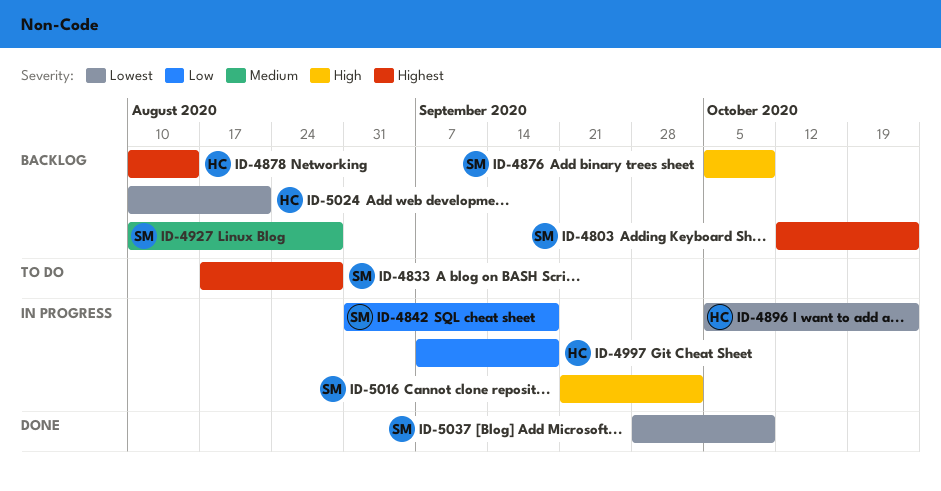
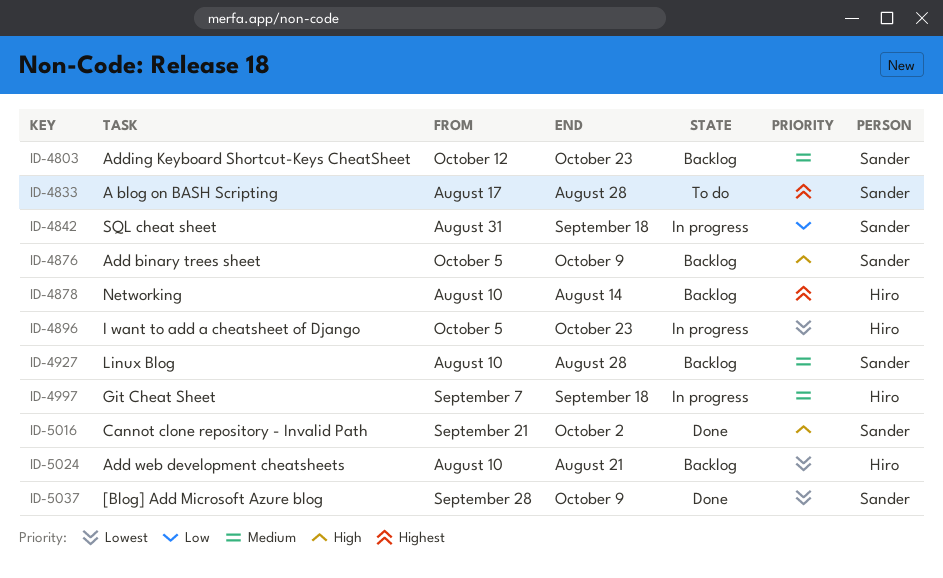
ID-4803, priority: Highest -> Medium
ID-4997, priority: Low -> Medium
ID-5016, status: In progress -> Done

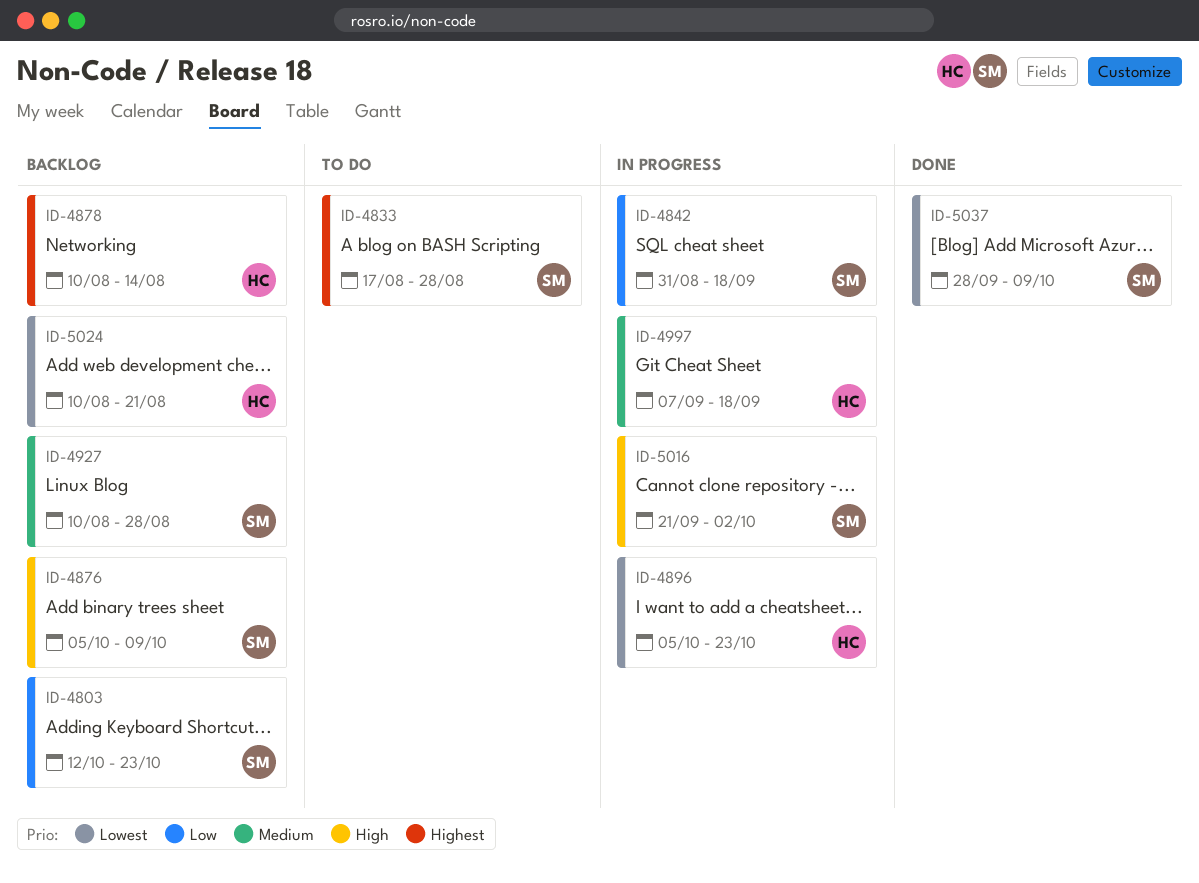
ID-4803, priority: Medium -> Low
ID-5016, status: Done -> In progress

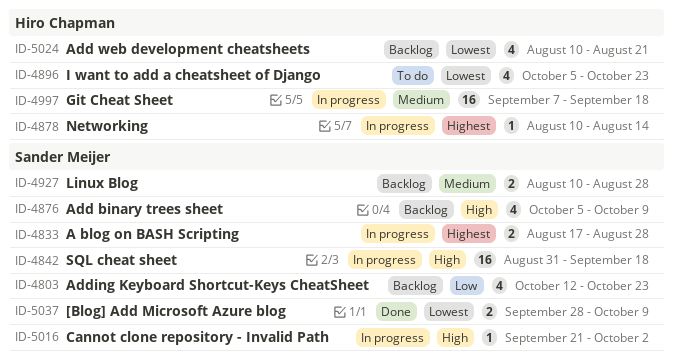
ID-4833, status: To do -> In progress
ID-4842, priority: Low -> High
ID-4878, status: Backlog -> In progress
ID-4896, status: In progress -> To do

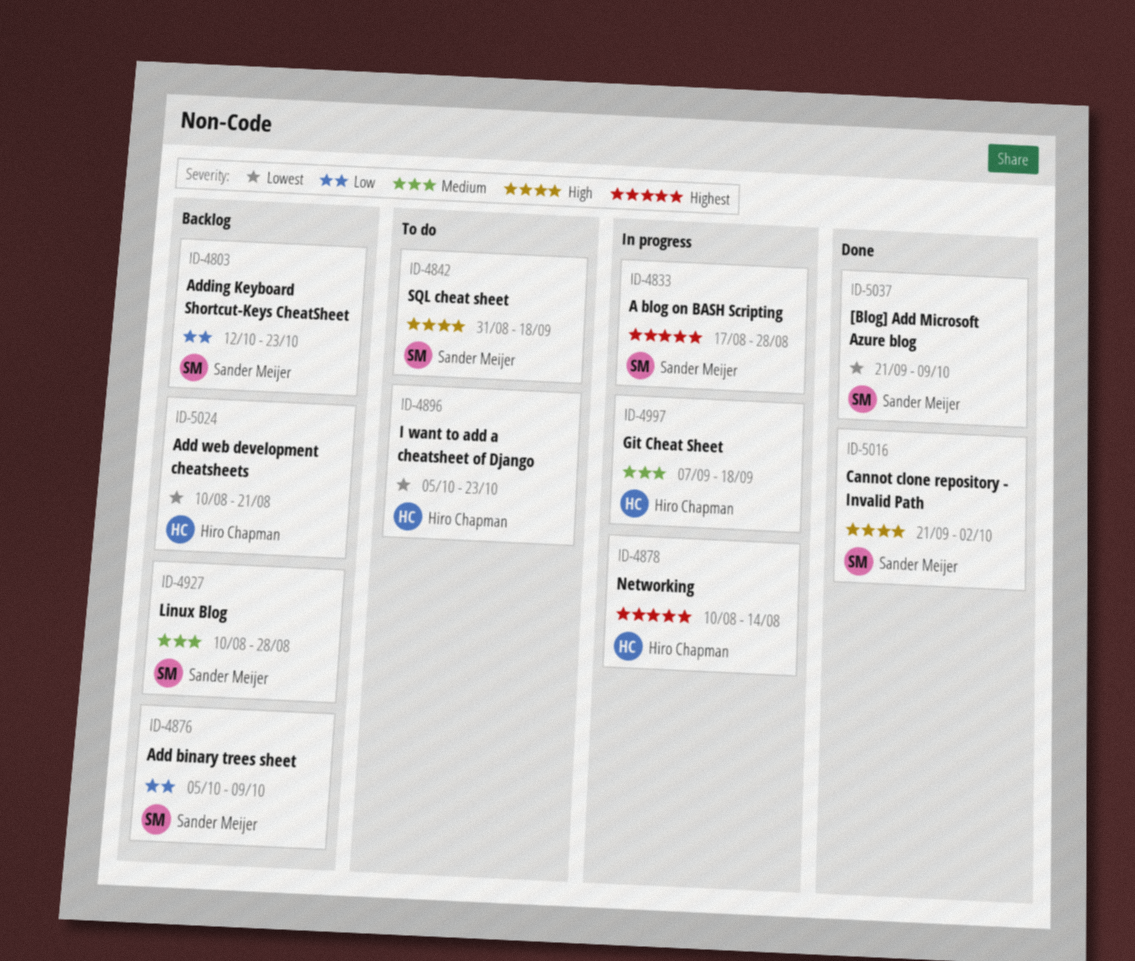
ID-4842, status: In progress -> To do
ID-4876, priority: High -> Low
ID-5016, status: In progress -> Done
ID-5037, start: Sep 28 -> Sep 21

